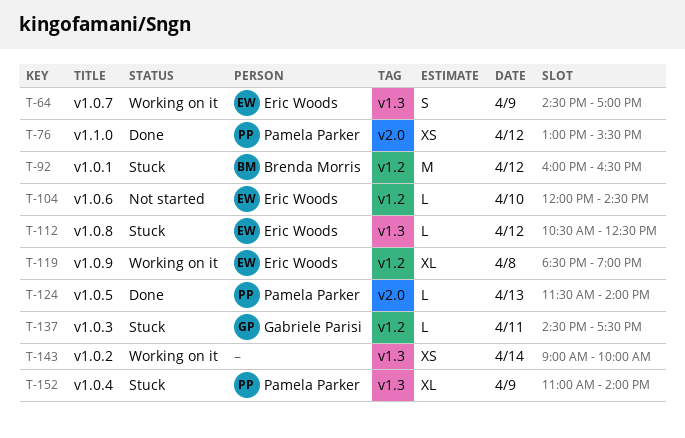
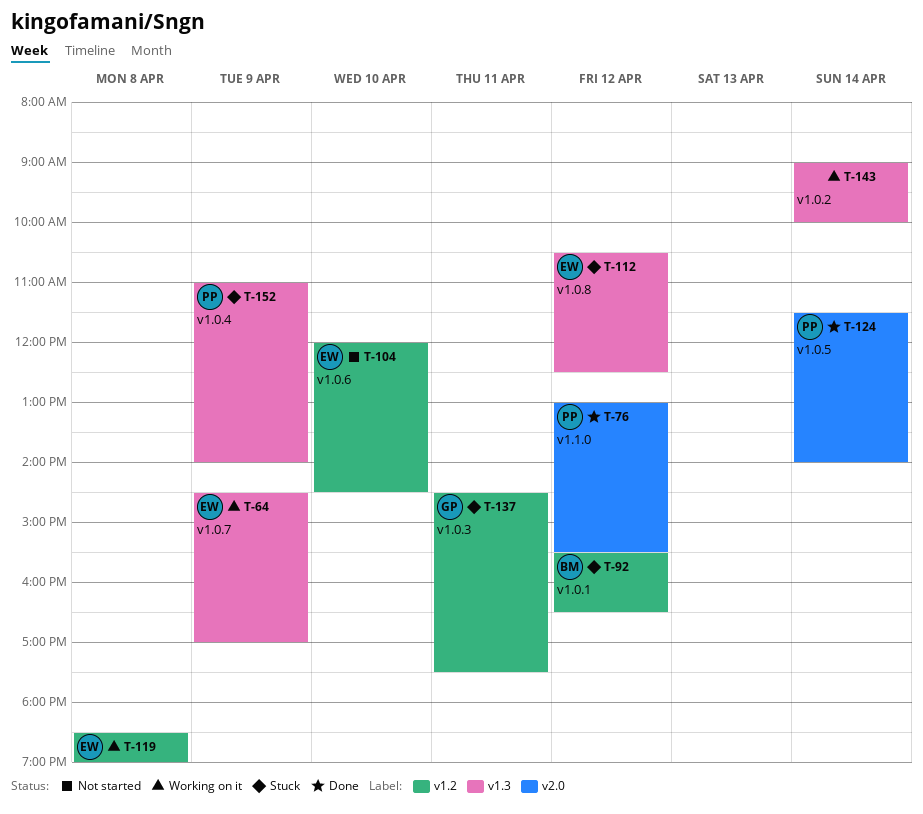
T-92, begins: 16:00 -> 15:30
T-124, day: Apr 13 -> Apr 14

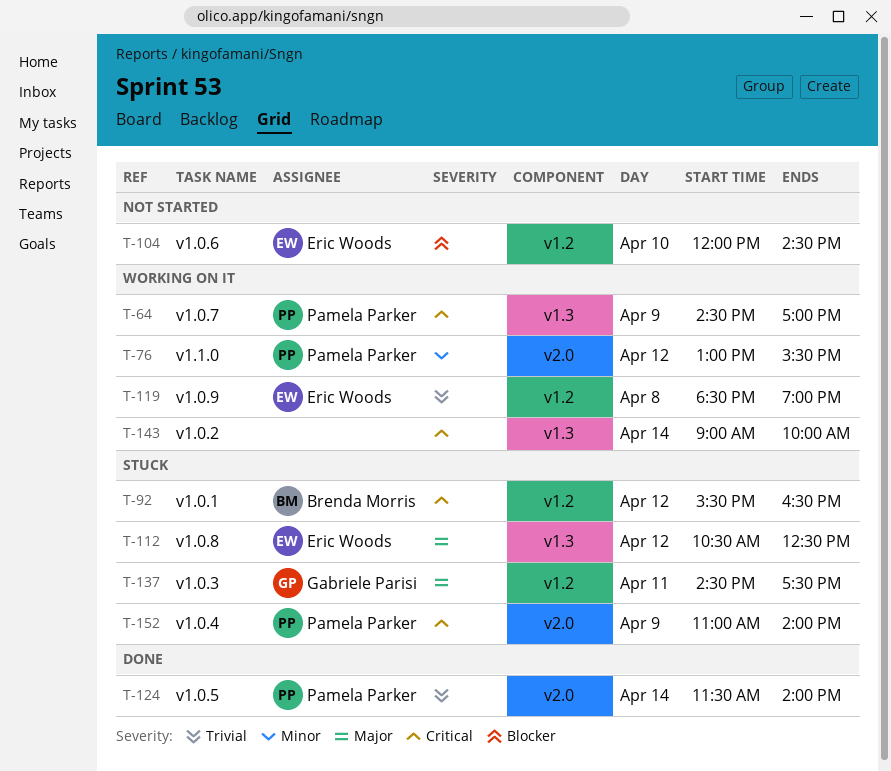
T-64, owner: Eric Woods -> Pamela Parker
T-76, status: Done -> Working on it
T-152, label: v1.3 -> v2.0

